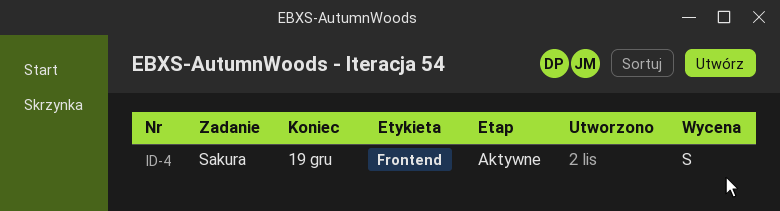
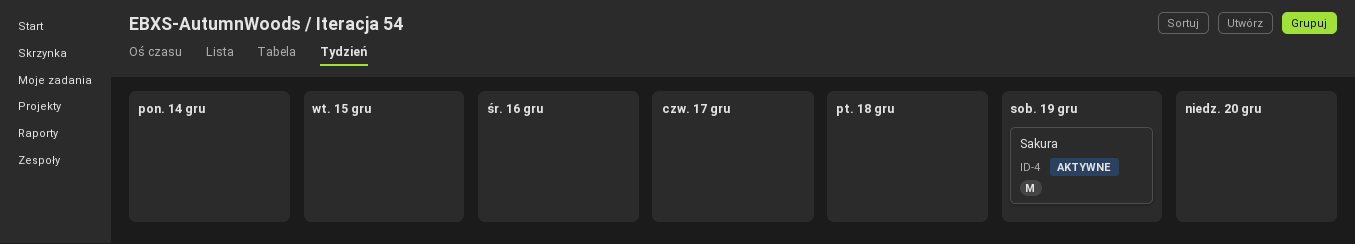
ID-4, estimate: S -> M

